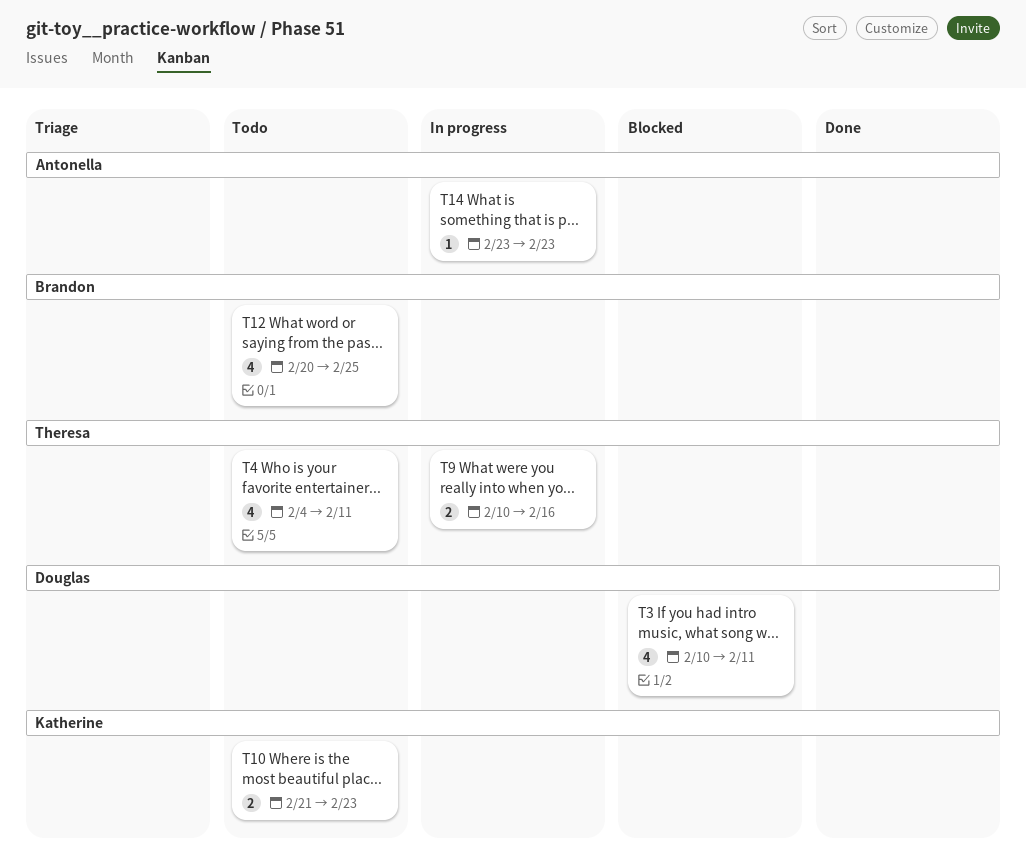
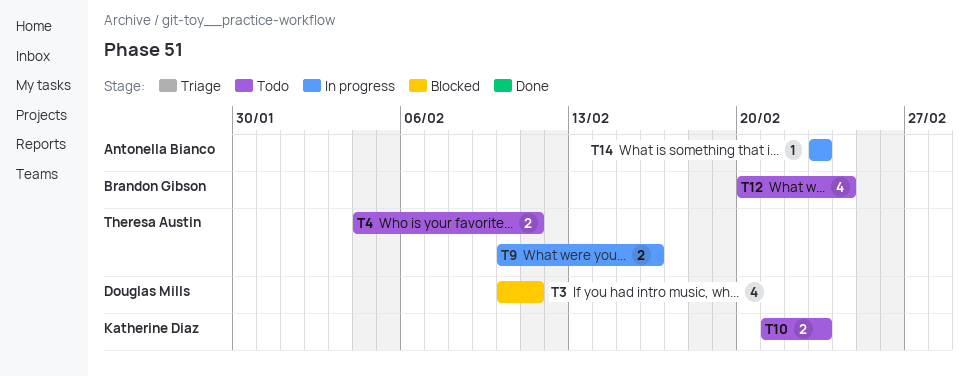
T4, estimate: 4 -> 2
T12, due: Feb 25 -> Feb 24

